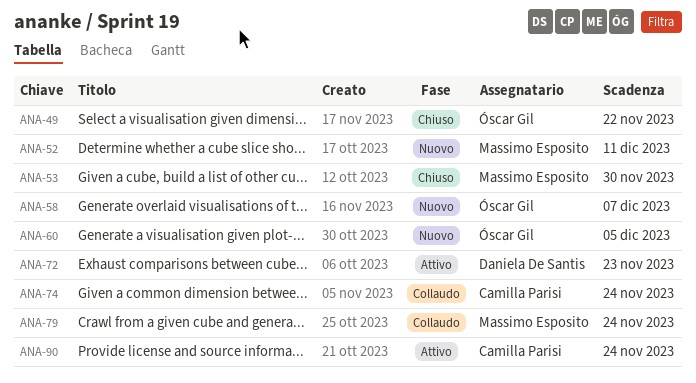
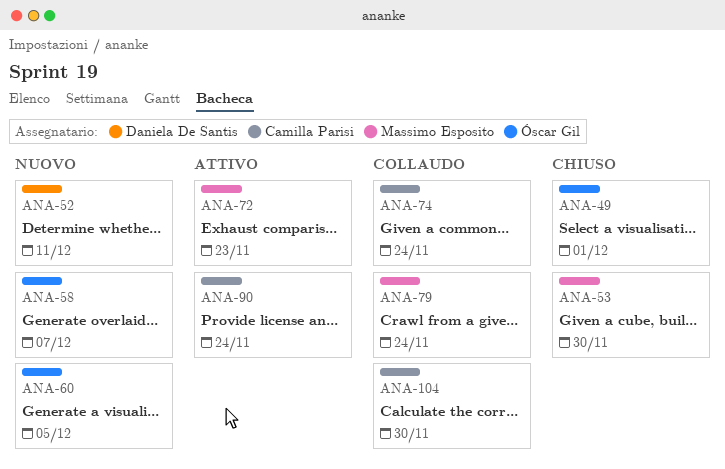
ANA-49, due: Nov 22 -> Dec 1
ANA-52, owner: Massimo Esposito -> Daniela De Santis
ANA-72, owner: Daniela De Santis -> Massimo Esposito
ANA-104: none -> present

